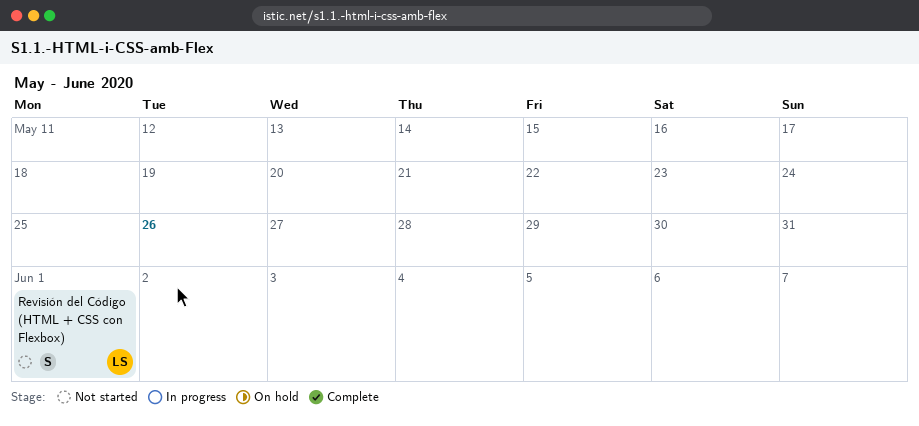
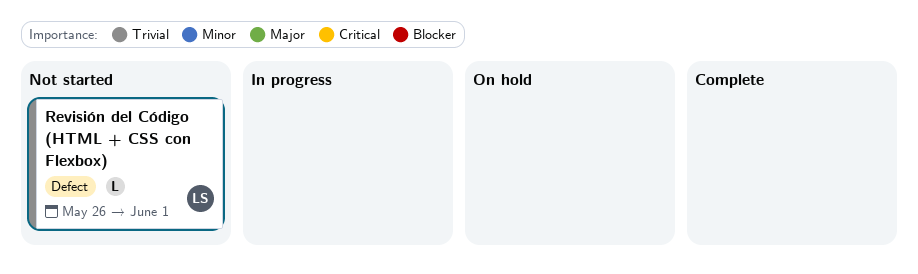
Revisión del Código (HTML + CSS con Flexbox), estimate: S -> L

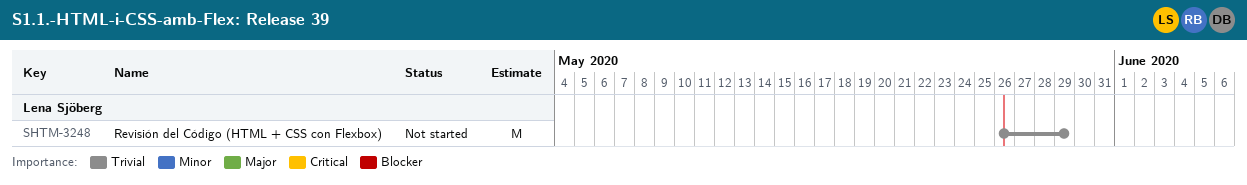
Revisión del Código (HTML + CSS con Flexbox), estimate: L -> M
Revisión del Código (HTML + CSS con Flexbox), due: Jun 1 -> May 29

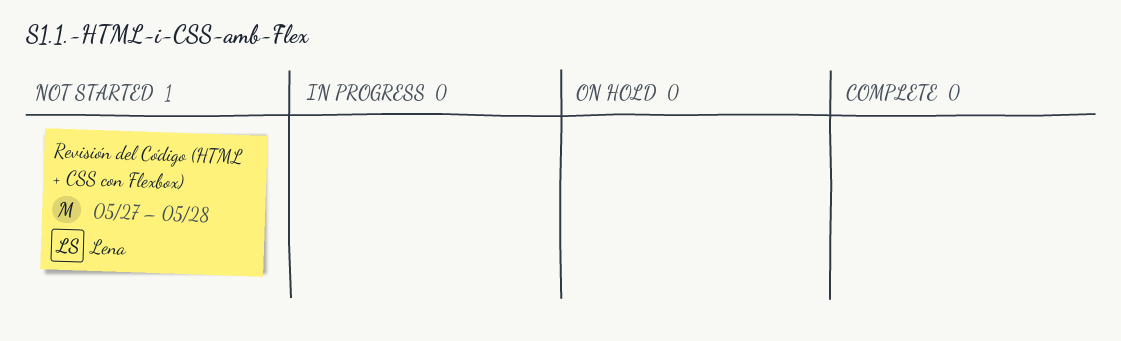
Revisión del Código (HTML + CSS con Flexbox), start: May 26 -> May 27
Revisión del Código (HTML + CSS con Flexbox), due: May 29 -> May 28

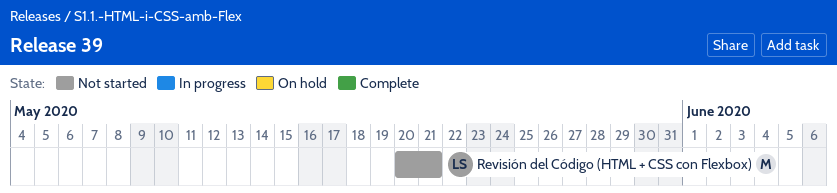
Revisión del Código (HTML + CSS con Flexbox), start: May 27 -> May 20
Revisión del Código (HTML + CSS con Flexbox), due: May 28 -> May 21

